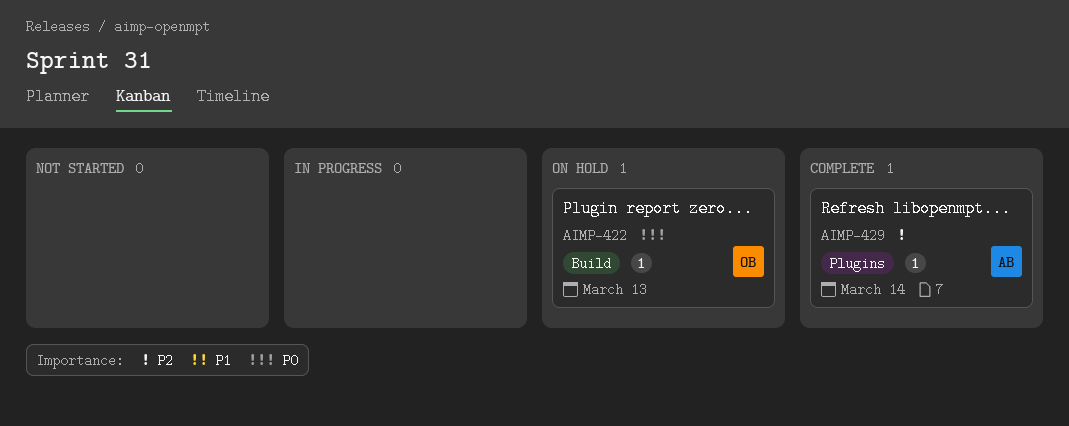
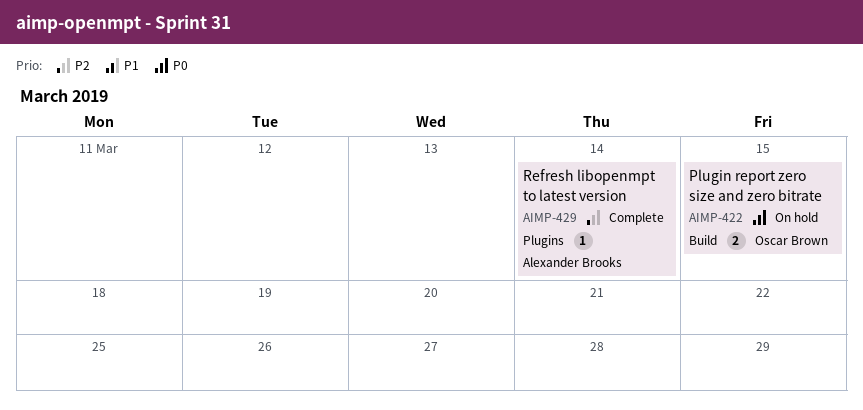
AIMP-422, estimate: 1 -> 2
AIMP-422, due: Mar 13 -> Mar 15

